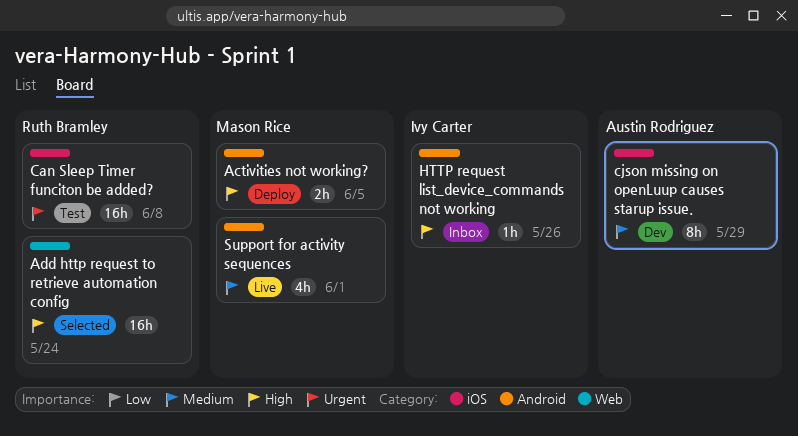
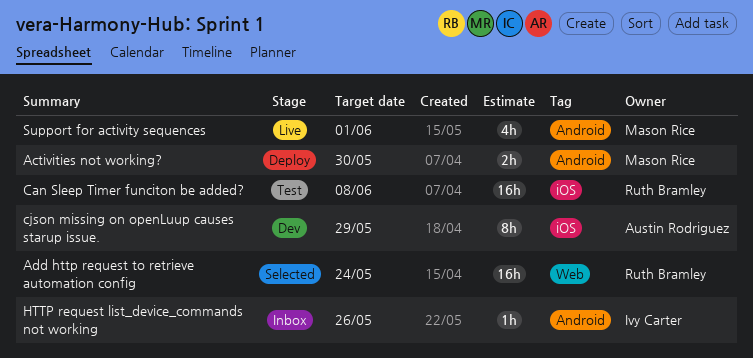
Activities not working?, due: Jun 5 -> May 30

